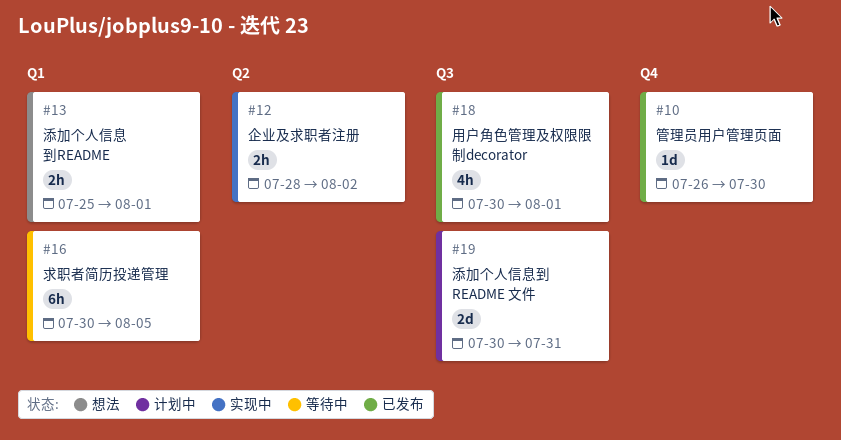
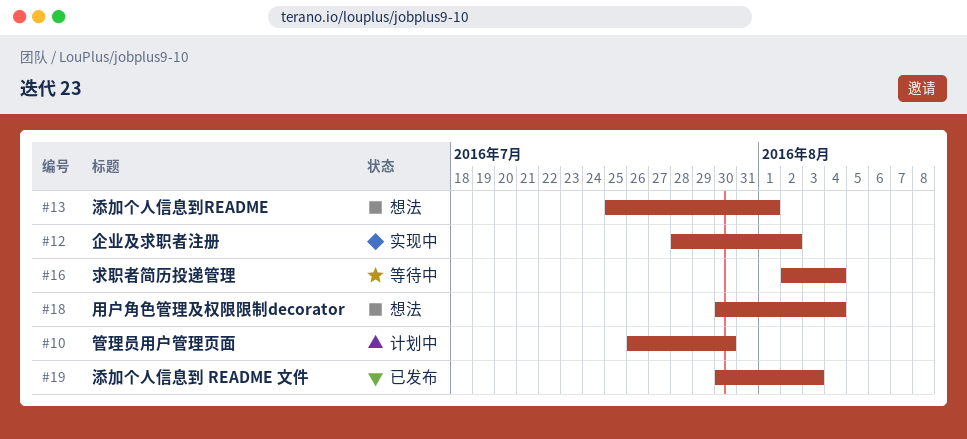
#10, status: 已发布 -> 计划中
#16, start: Jul 30 -> Aug 2
#16, due: Aug 5 -> Aug 4
#18, status: 已发布 -> 想法
#18, due: Aug 1 -> Aug 4
#19, status: 计划中 -> 已发布
#19, due: Jul 31 -> Aug 3

